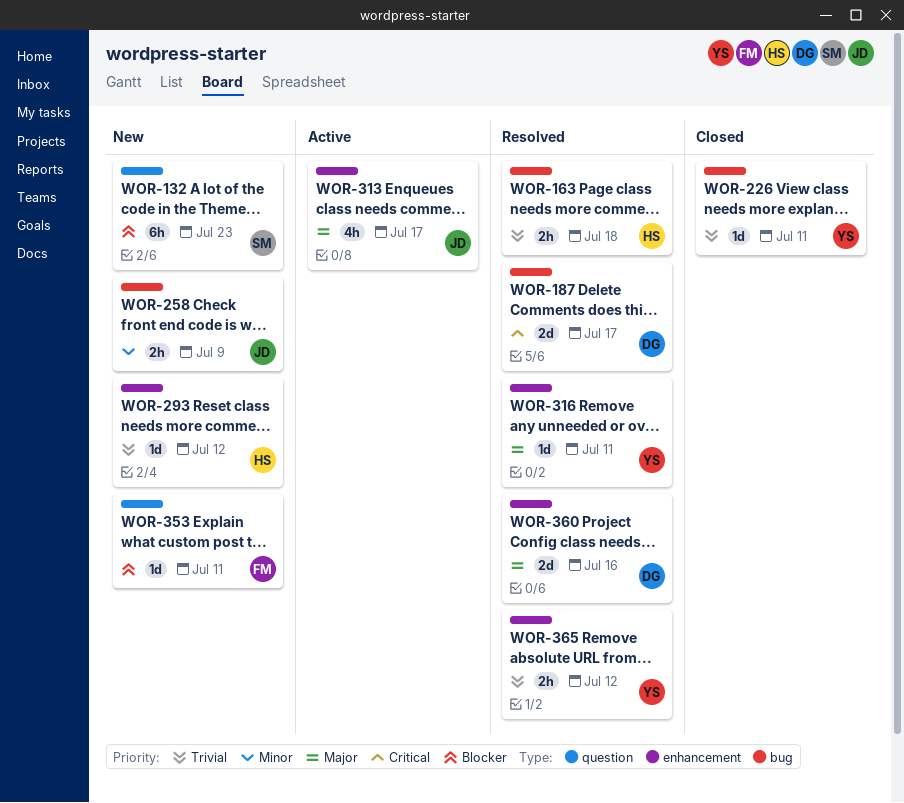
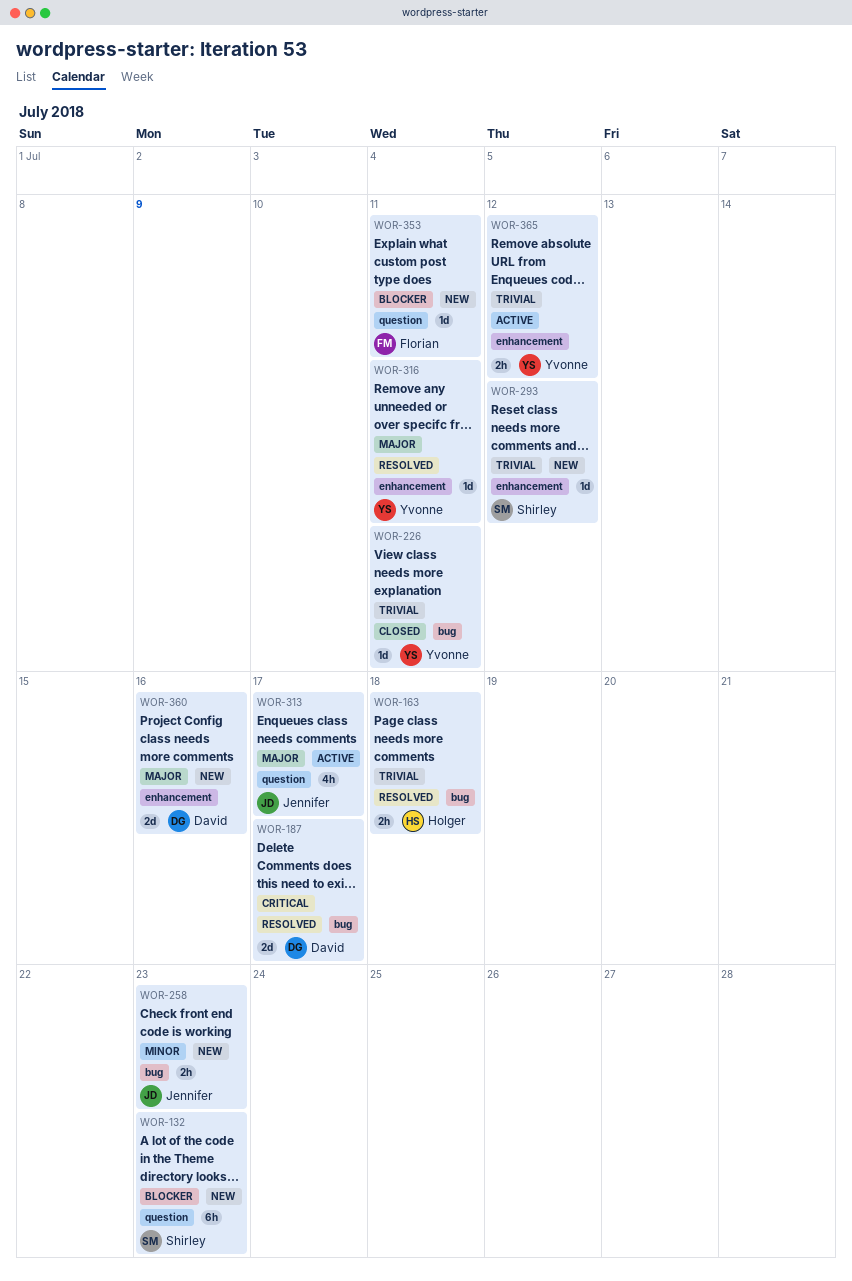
WOR-258, due: Jul 9 -> Jul 23
WOR-293, owner: Holger -> Shirley
WOR-313, label: enhancement -> question
WOR-360, status: Resolved -> New
WOR-365, status: Resolved -> Active

